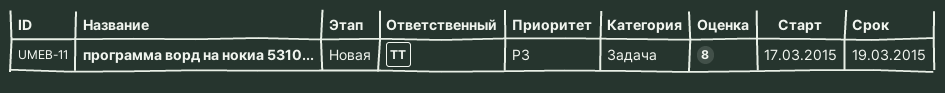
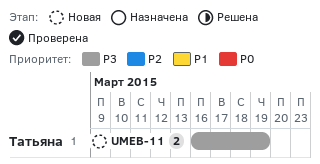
UMEB-11, estimate: 8 -> 2
UMEB-11, start: Mar 17 -> Mar 16

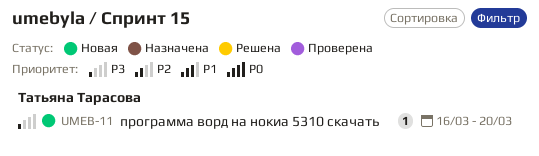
UMEB-11, estimate: 2 -> 1
UMEB-11, due: Mar 19 -> Mar 20

